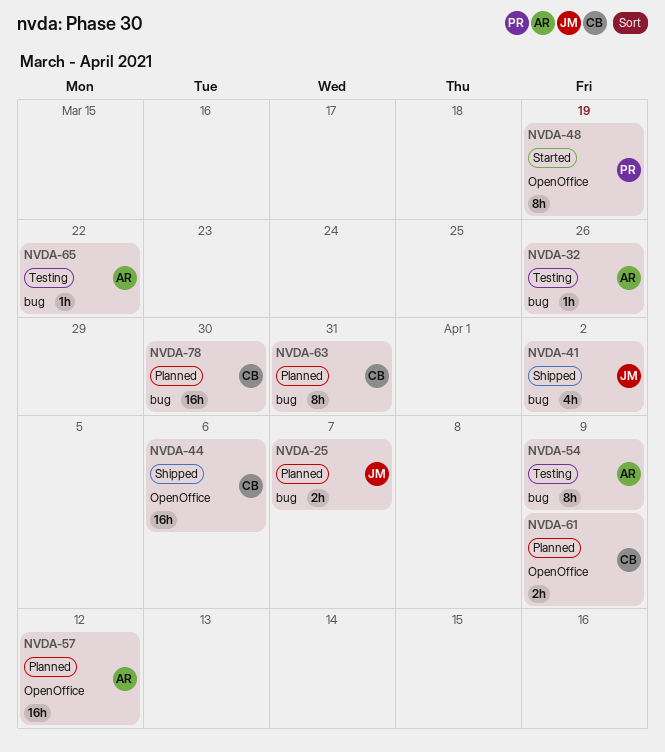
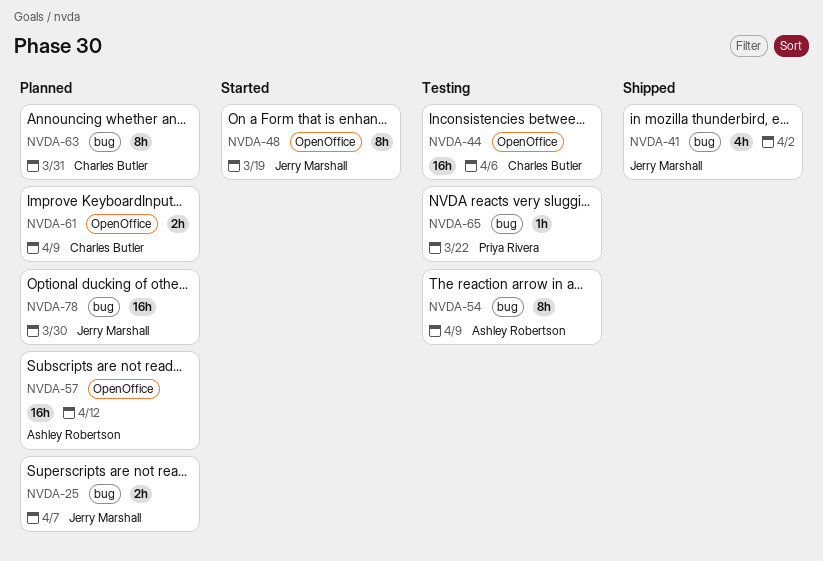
NVDA-32: present -> none
NVDA-44, status: Shipped -> Testing
NVDA-48, owner: Priya Rivera -> Jerry Marshall
NVDA-65, owner: Ashley Robertson -> Priya Rivera
NVDA-78, owner: Charles Butler -> Jerry Marshall

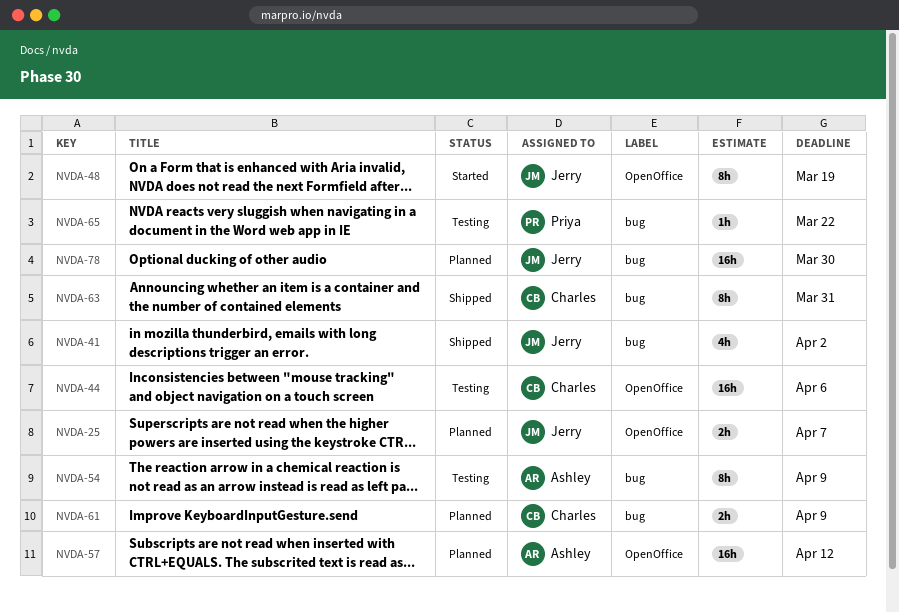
NVDA-25, label: bug -> OpenOffice
NVDA-61, label: OpenOffice -> bug
NVDA-63, status: Planned -> Shipped

